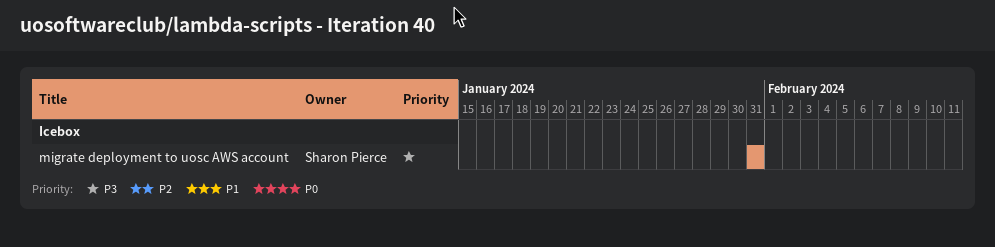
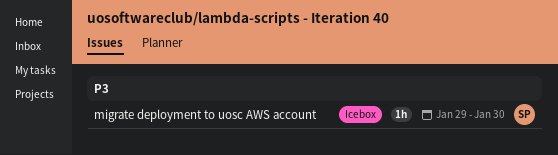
migrate deployment to uosc AWS account, start: Jan 31 -> Jan 29
migrate deployment to uosc AWS account, due: Jan 31 -> Jan 30

